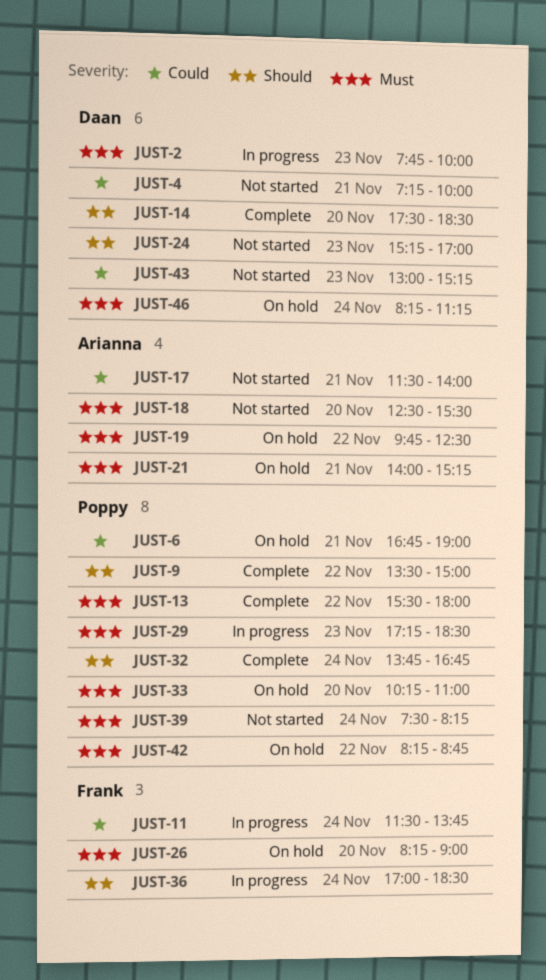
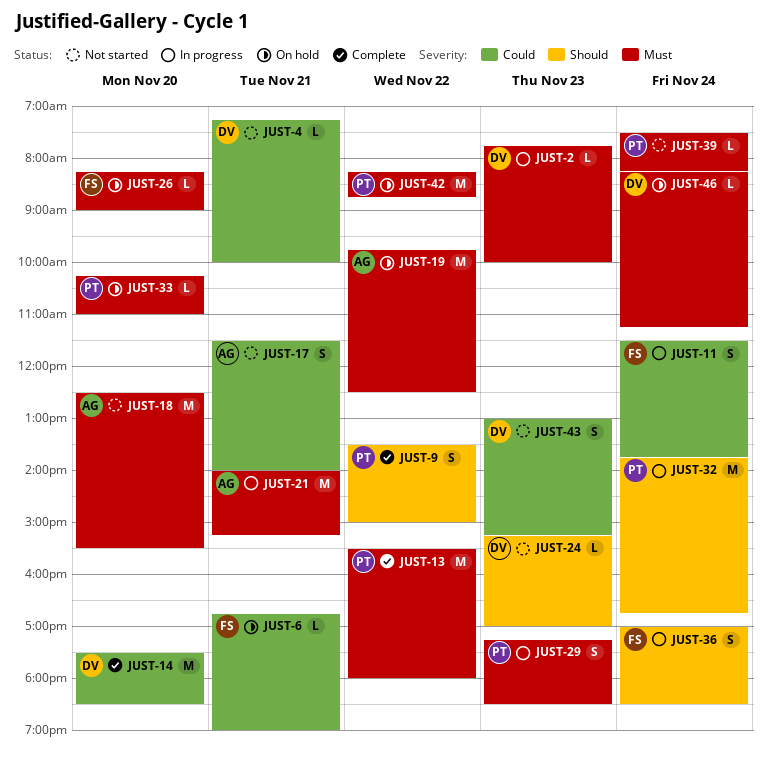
JUST-6, owner: Poppy -> Frank
JUST-14, priority: Should -> Could
JUST-21, status: On hold -> In progress
JUST-32, status: Complete -> In progress

